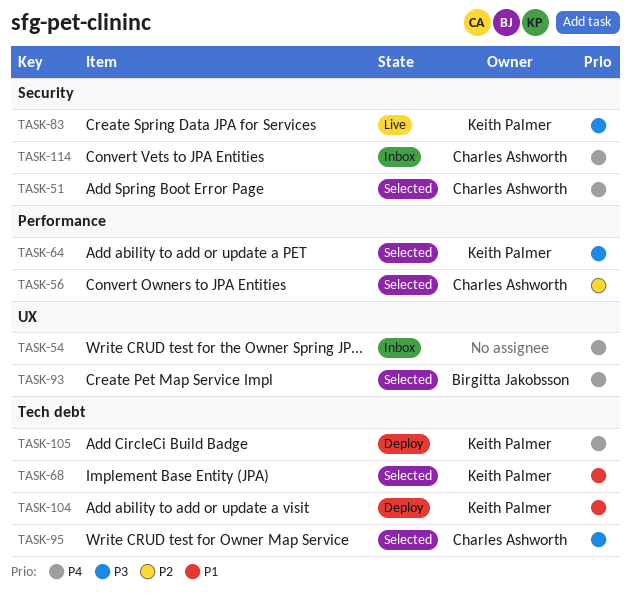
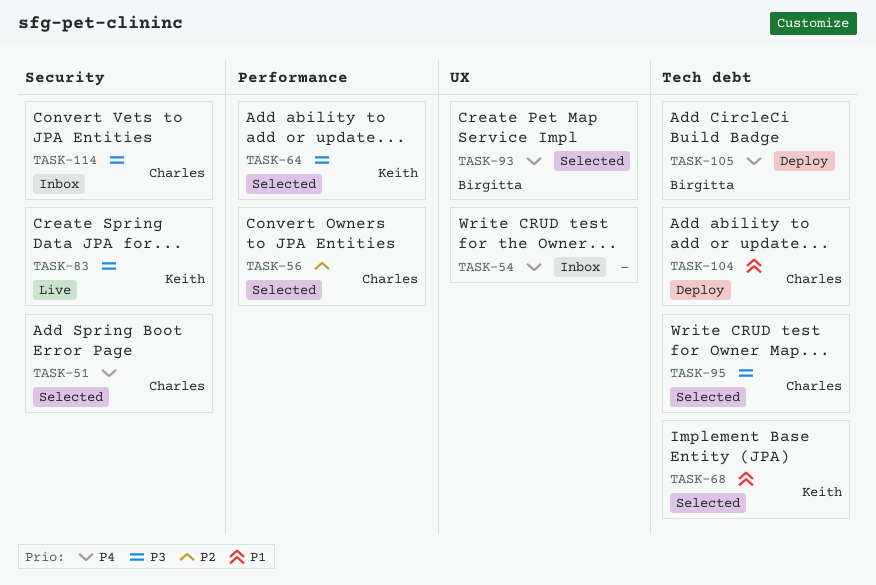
TASK-104, owner: Keith Palmer -> Charles Ashworth
TASK-105, owner: Keith Palmer -> Birgitta Jakobsson
TASK-114, priority: P4 -> P3

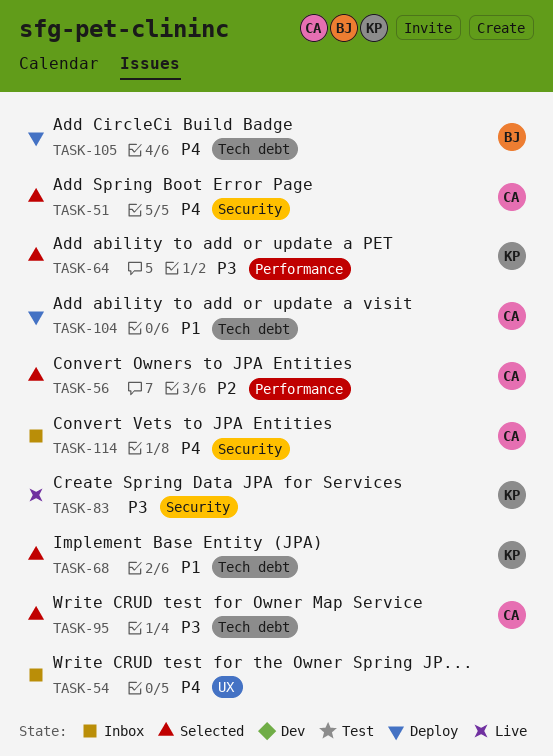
TASK-93: present -> none
TASK-114, priority: P3 -> P4

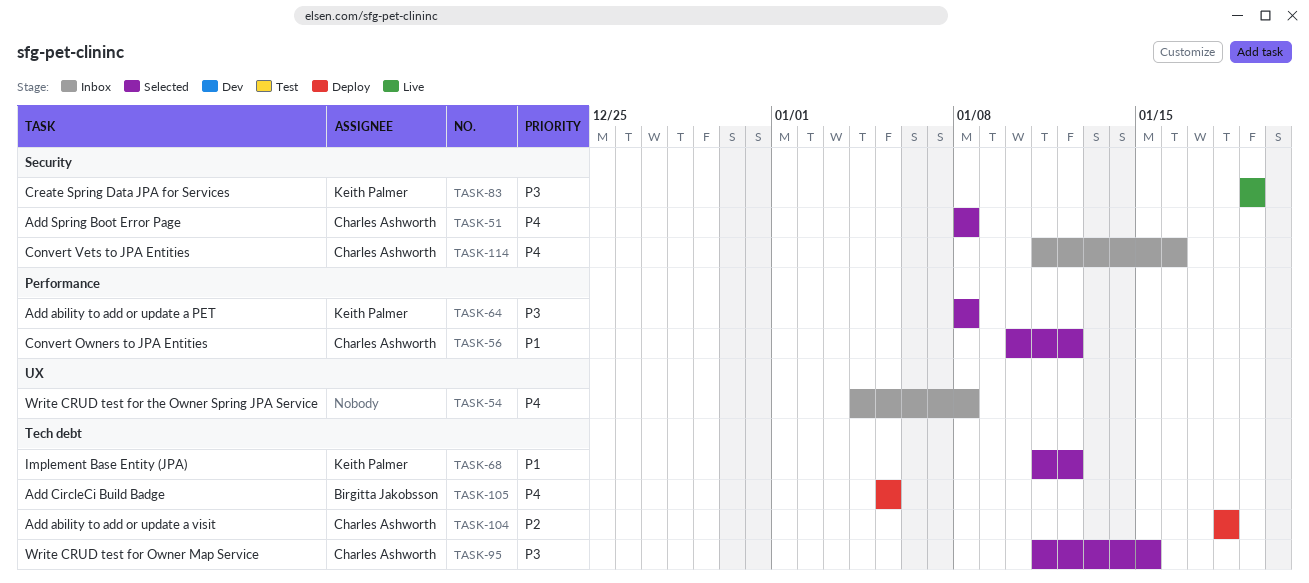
TASK-56, priority: P2 -> P1
TASK-104, priority: P1 -> P2

